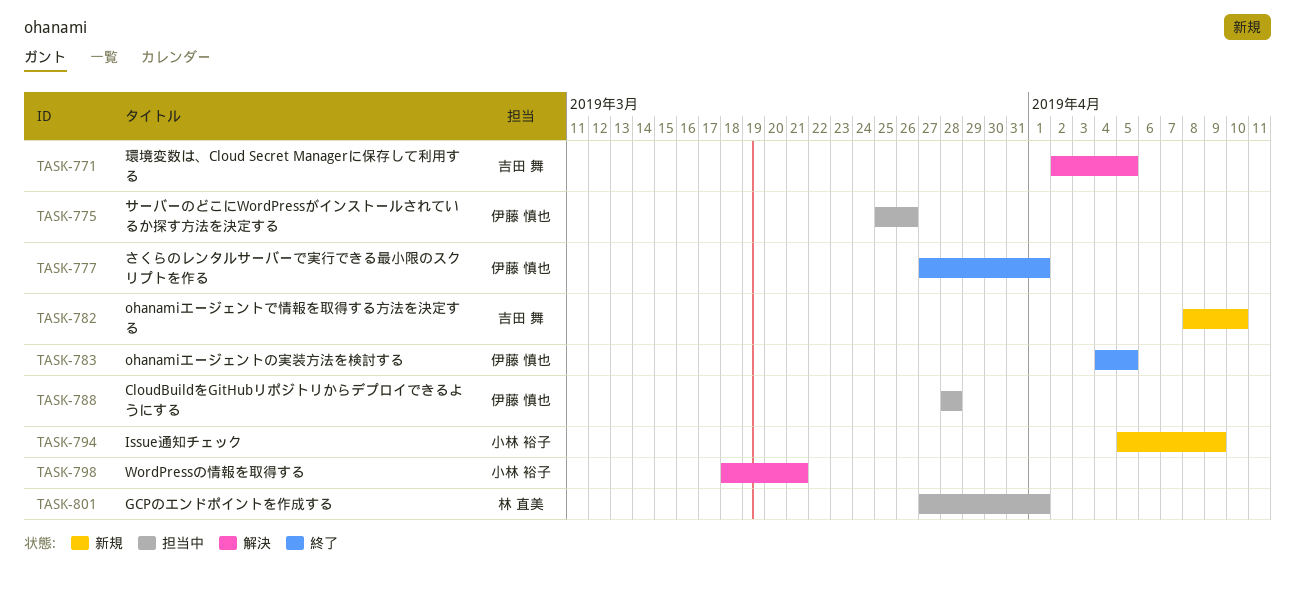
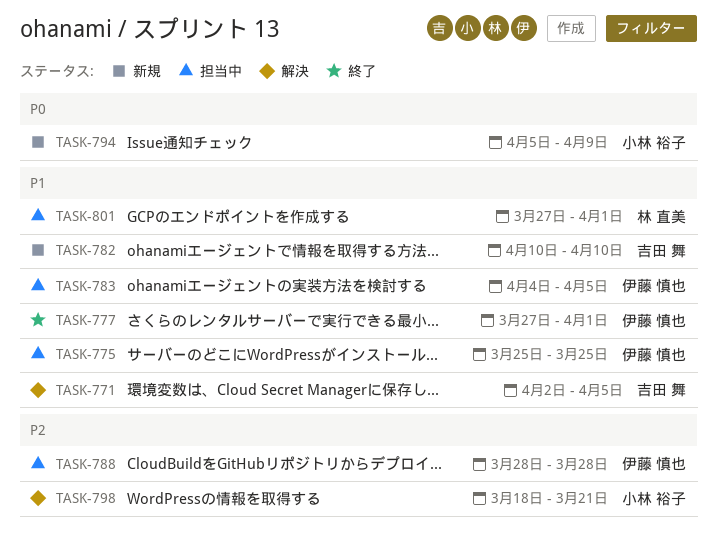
TASK-775, due: Mar 26 -> Mar 25
TASK-782, start: Apr 8 -> Apr 10
TASK-783, status: 終了 -> 担当中

